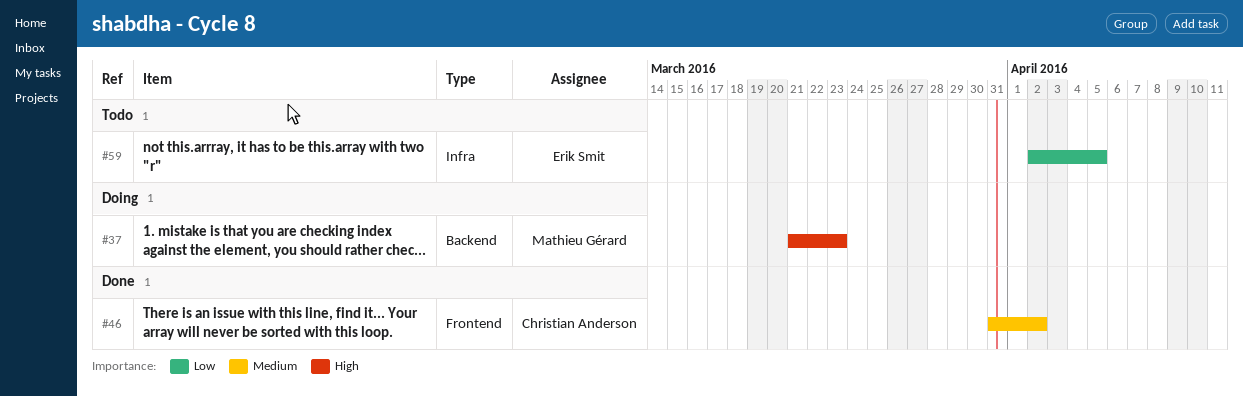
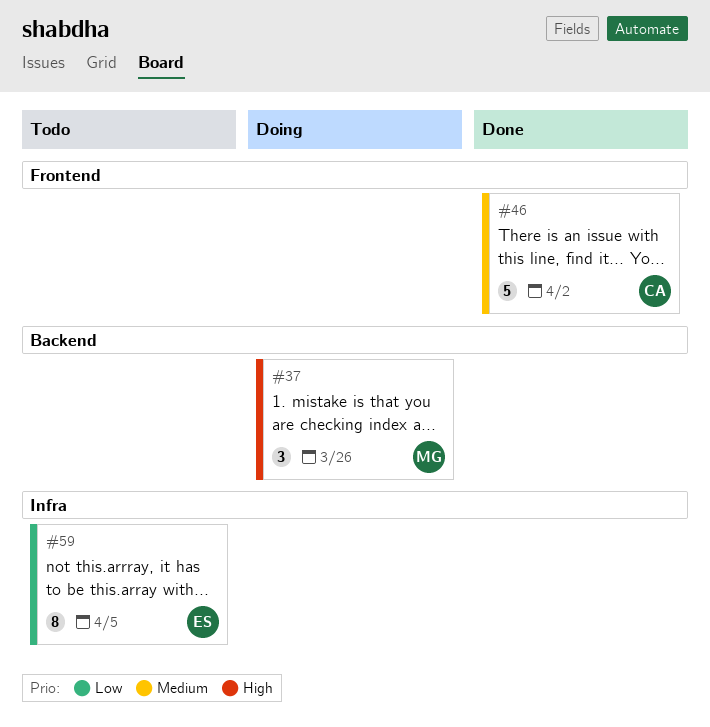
#37, due: Mar 23 -> Mar 26

